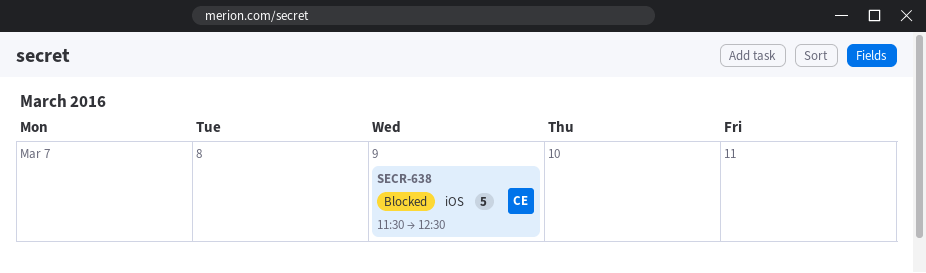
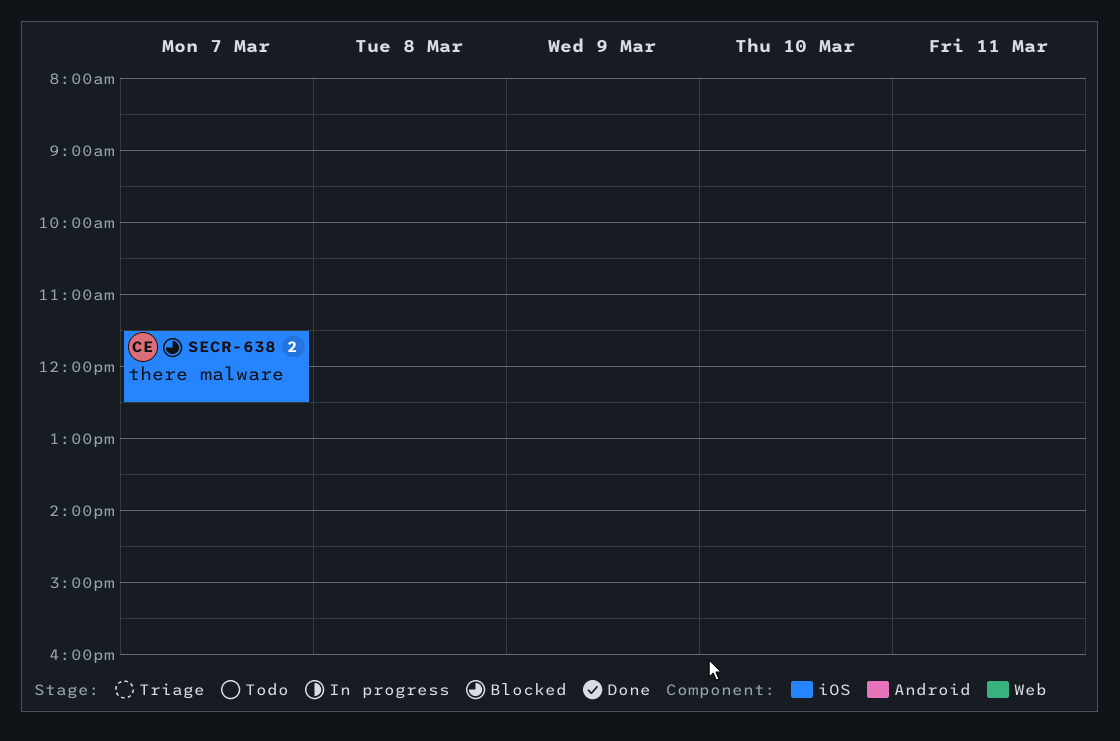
SECR-638, estimate: 5 -> 2
SECR-638, day: Mar 9 -> Mar 7

